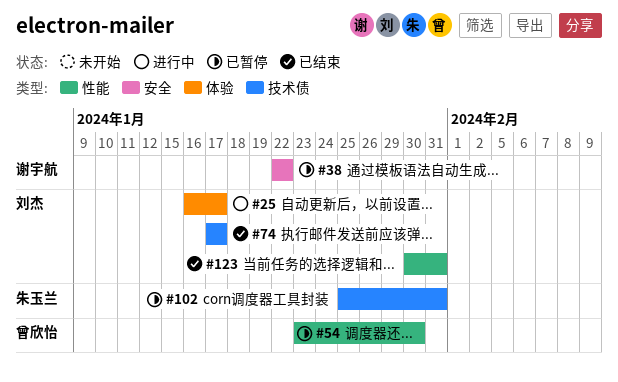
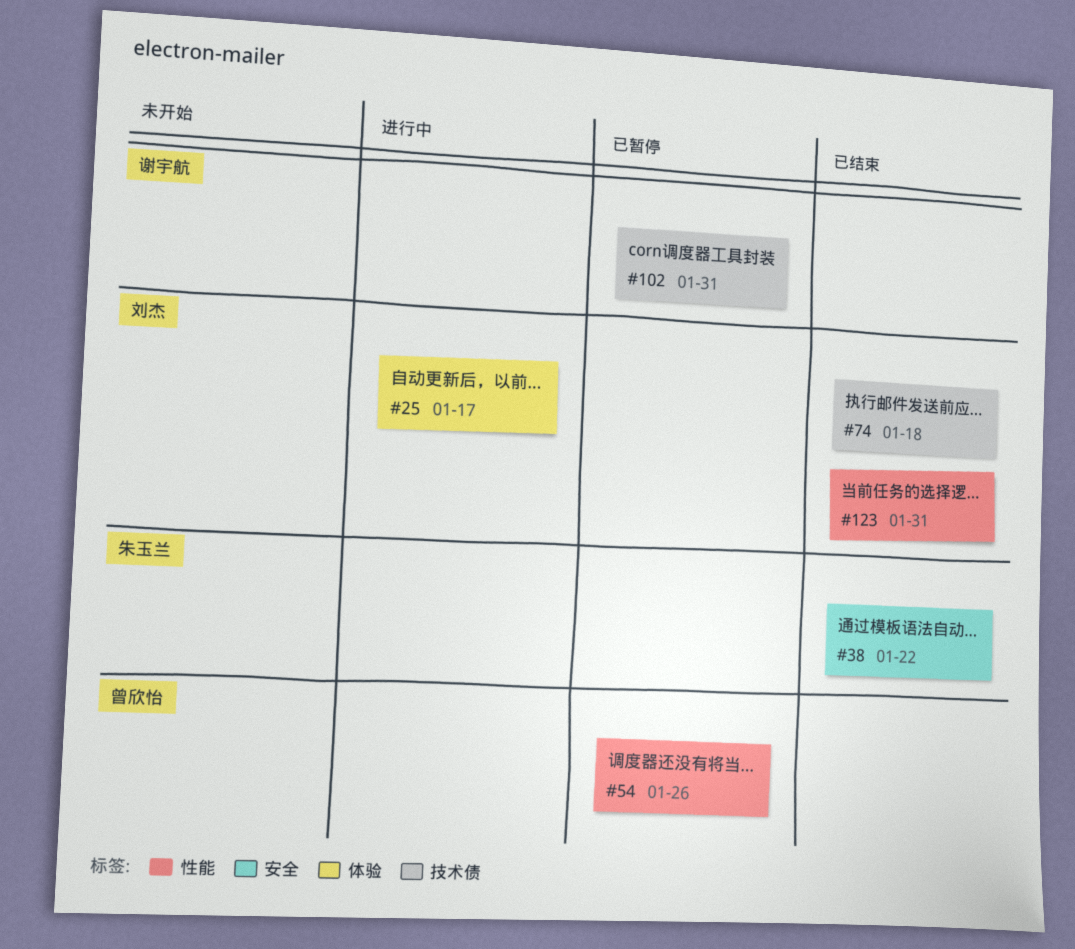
#38, status: 已暂停 -> 已结束
#38, owner: 谢宇航 -> 朱玉兰
#54, due: Jan 30 -> Jan 26
#74, due: Jan 17 -> Jan 18
#102, owner: 朱玉兰 -> 谢宇航

